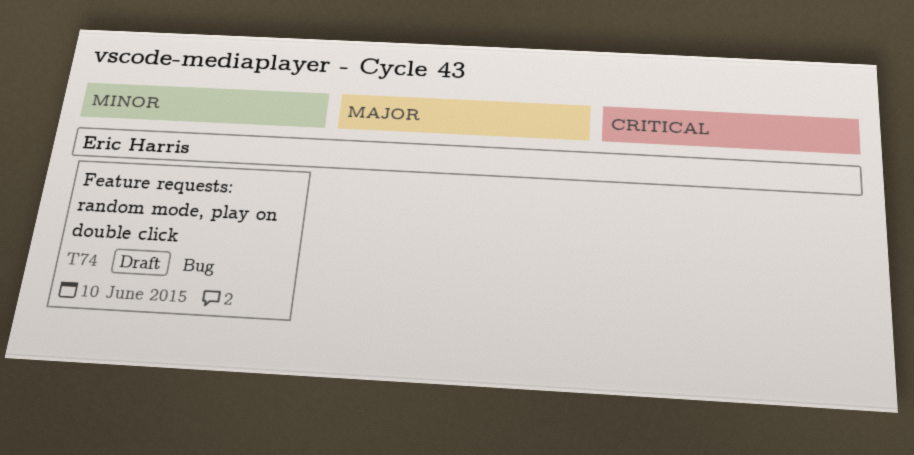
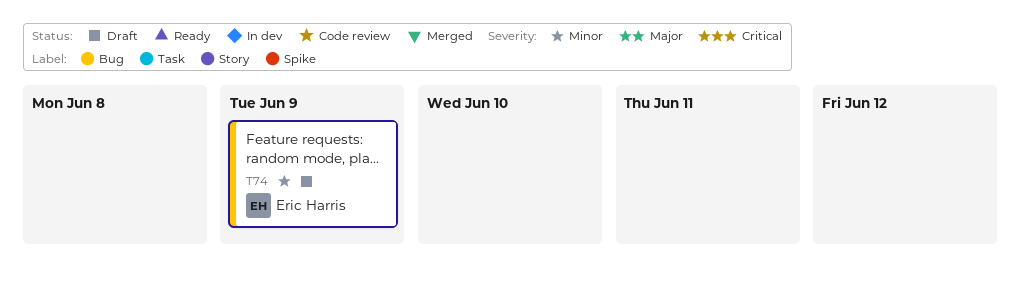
T74, due: Jun 10 -> Jun 9

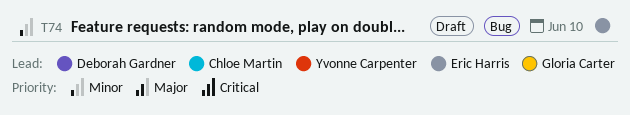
T74, due: Jun 9 -> Jun 10

